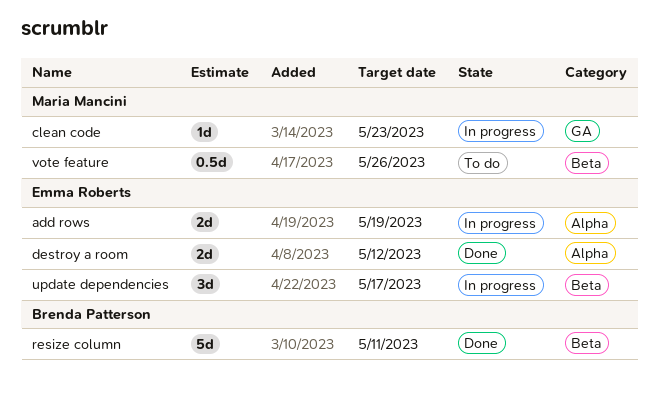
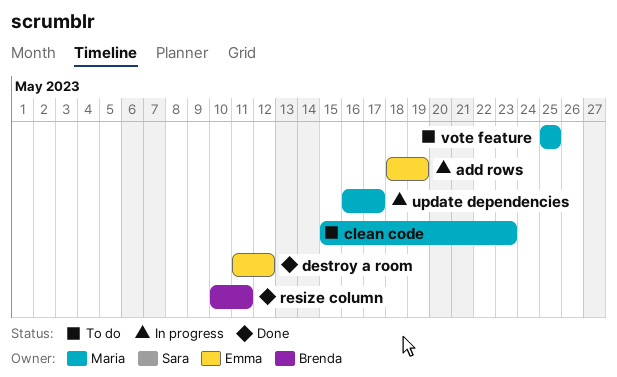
clean code, status: In progress -> To do
update dependencies, owner: Emma Roberts -> Maria Mancini
vote feature, due: May 26 -> May 25

